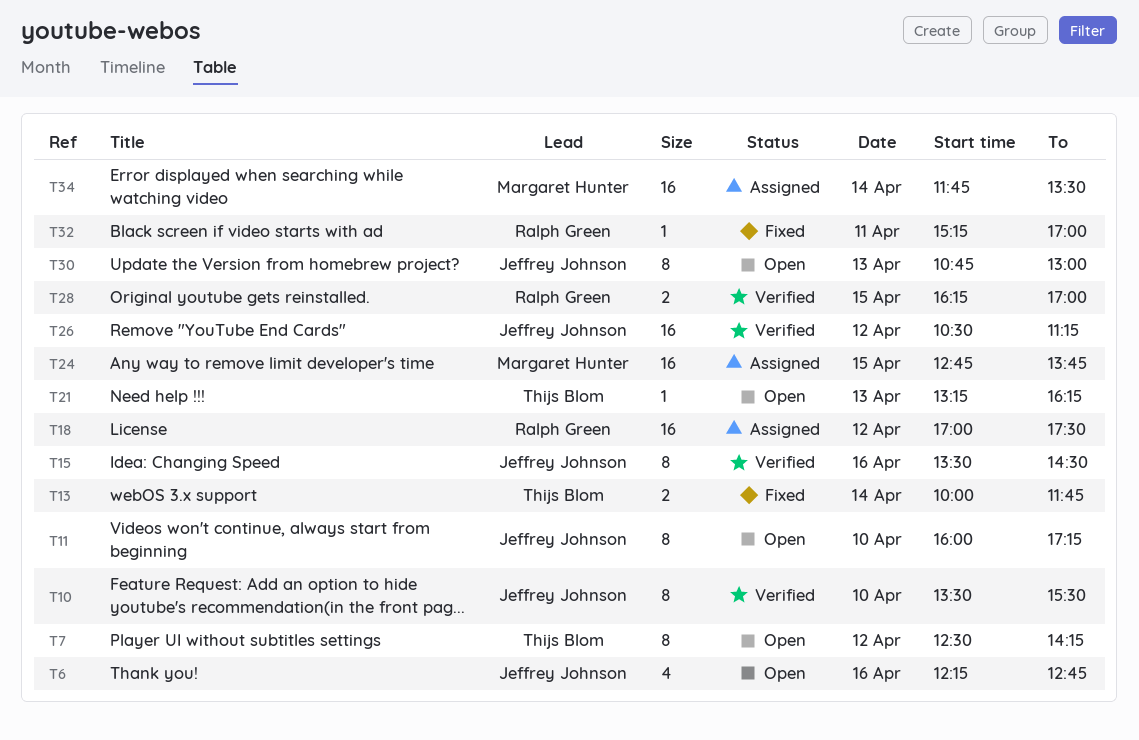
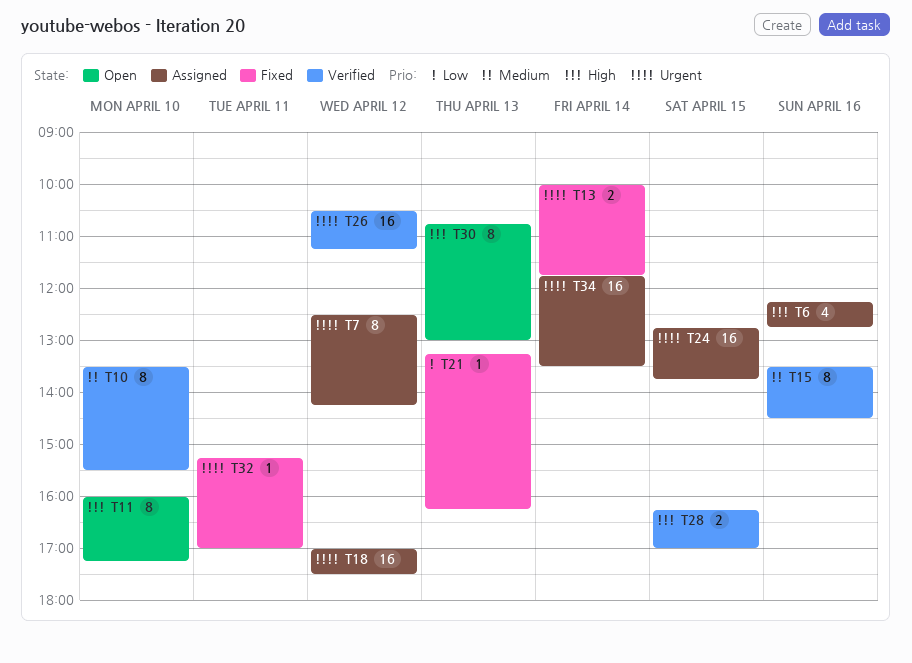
T6, status: Open -> Assigned
T7, status: Open -> Assigned
T21, status: Open -> Fixed

